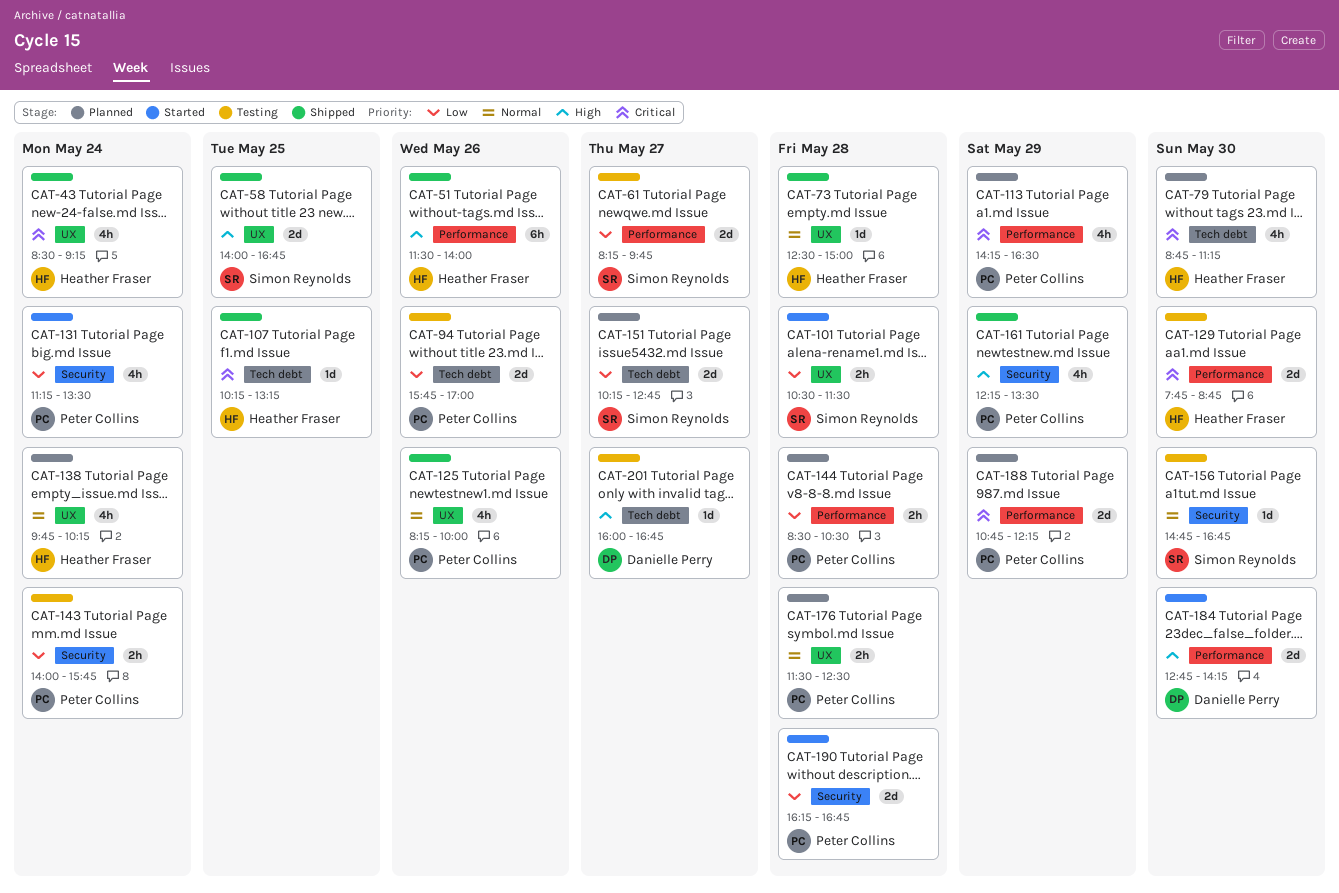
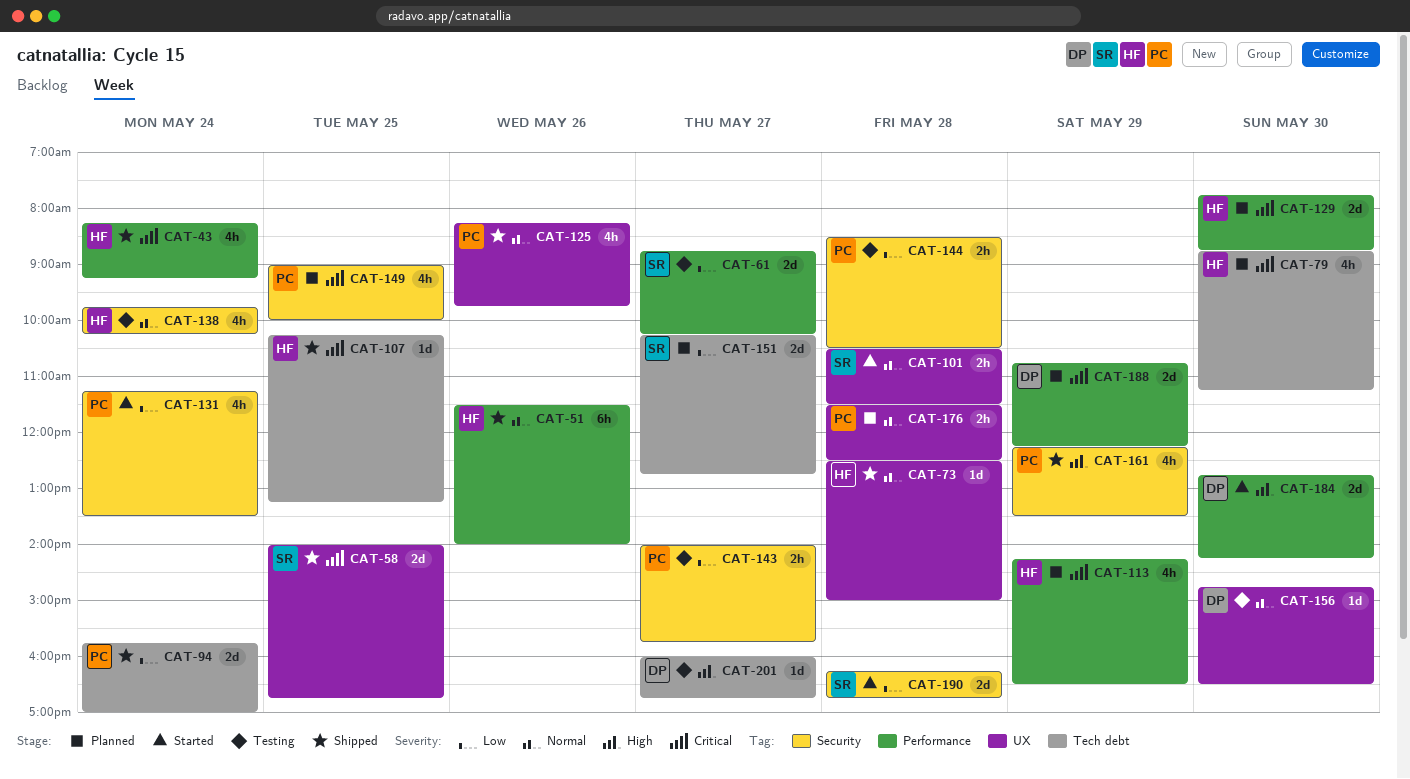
CAT-43, label: UX -> Performance
CAT-43, begins: 08:30 -> 08:15
CAT-51, priority: High -> Normal
CAT-58, priority: High -> Critical
CAT-61, begins: 08:15 -> 08:45
CAT-61, ends: 09:45 -> 10:15
CAT-94, status: Testing -> Shipped
CAT-94, day: May 26 -> May 24
CAT-101, priority: Low -> Normal
CAT-113, owner: Peter Collins -> Heather Fraser
CAT-125, ends: 10:00 -> 09:45
CAT-129, status: Testing -> Planned
CAT-138, status: Planned -> Testing
CAT-138, label: UX -> Security
CAT-143, day: May 24 -> May 27
CAT-144, status: Planned -> Testing
CAT-144, label: Performance -> Security
CAT-149: none -> present
CAT-156, owner: Simon Reynolds -> Danielle Perry
CAT-156, label: Security -> UX
CAT-156, ends: 16:45 -> 16:30
CAT-188, owner: Peter Collins -> Danielle Perry
CAT-190, owner: Peter Collins -> Simon Reynolds

